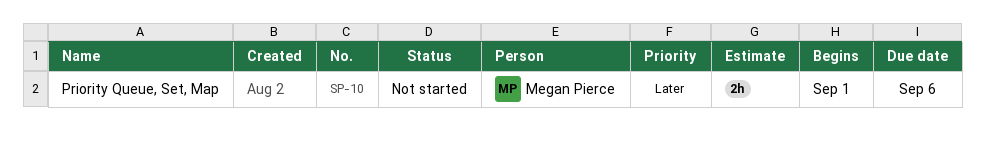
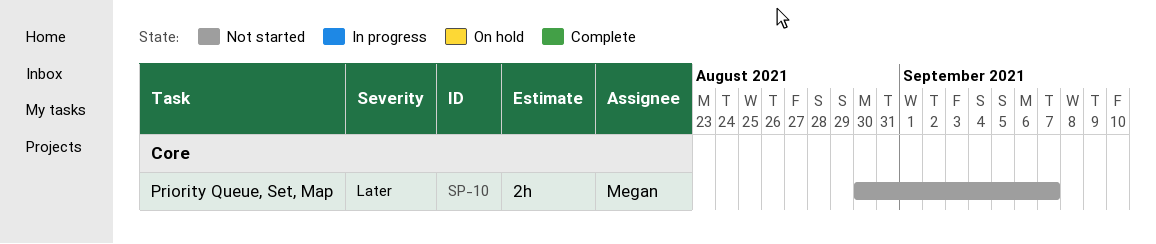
SP-10, start: Sep 1 -> Aug 30
SP-10, due: Sep 6 -> Sep 7

